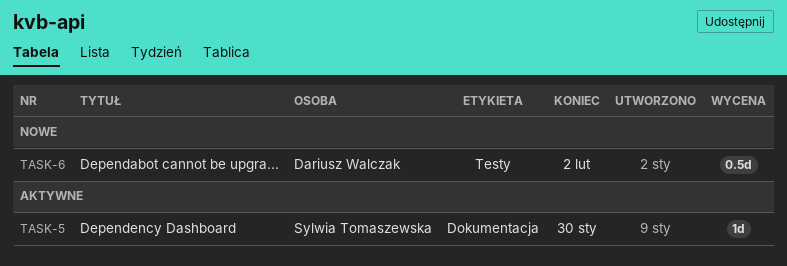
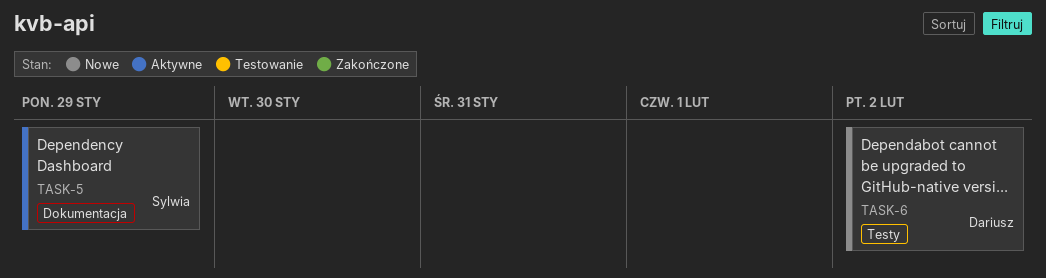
TASK-5, due: Jan 30 -> Jan 29

